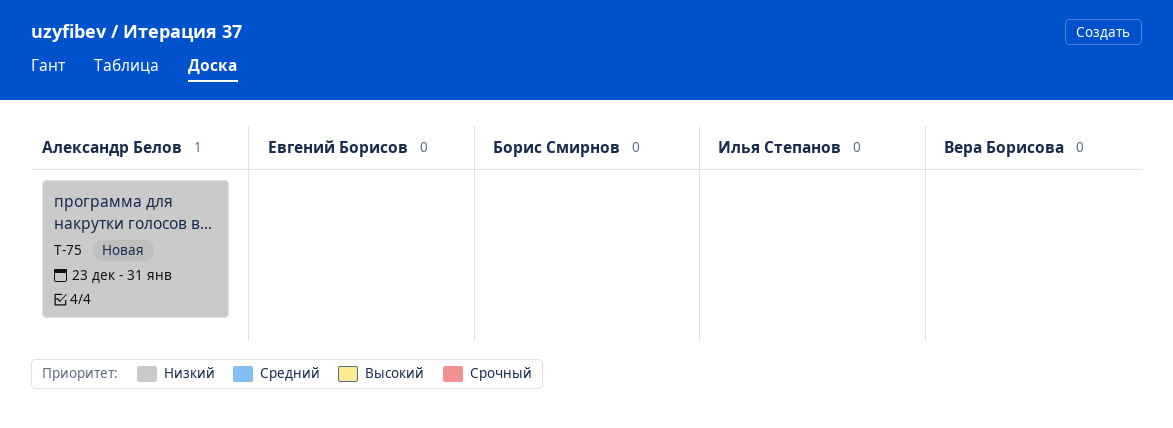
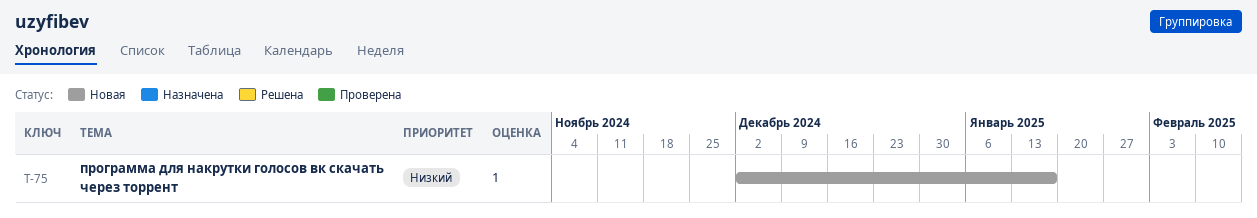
T-75, start: Dec 23 -> Dec 2
T-75, due: Jan 31 -> Jan 17

